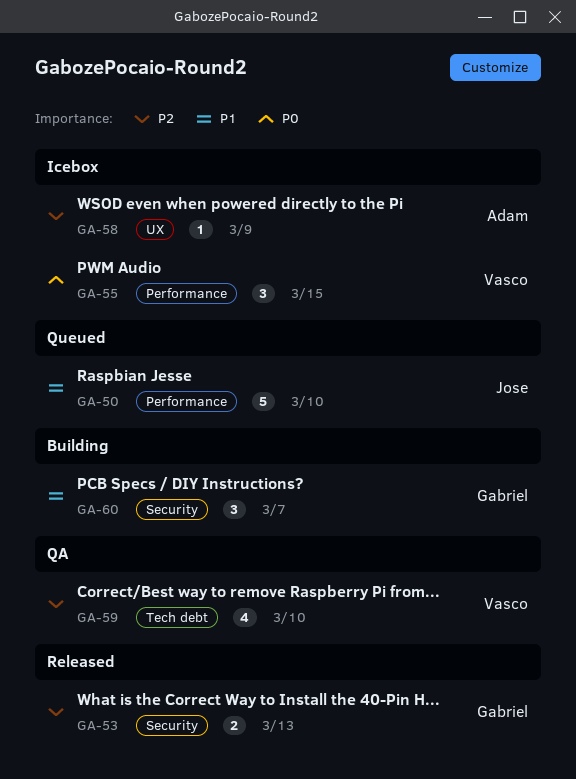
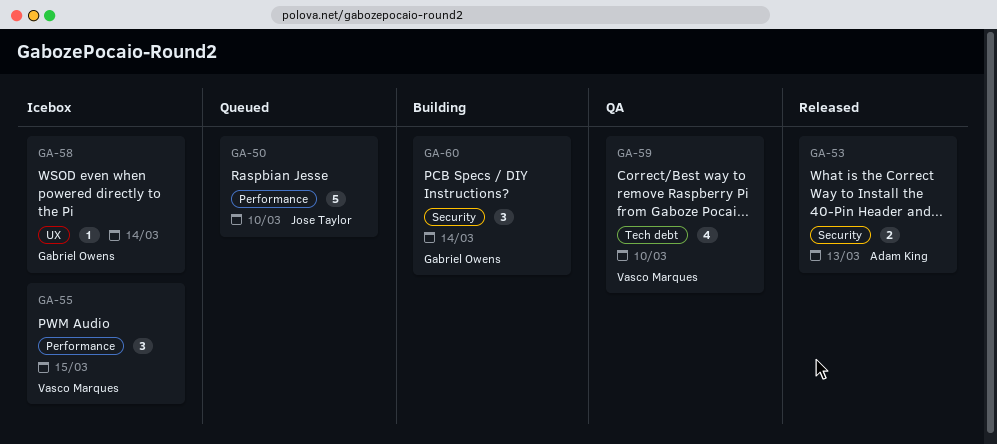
GA-53, owner: Gabriel Owens -> Adam King
GA-58, owner: Adam King -> Gabriel Owens
GA-58, due: Mar 9 -> Mar 14
GA-60, due: Mar 7 -> Mar 14

